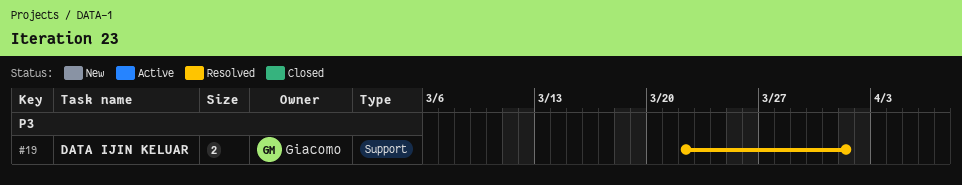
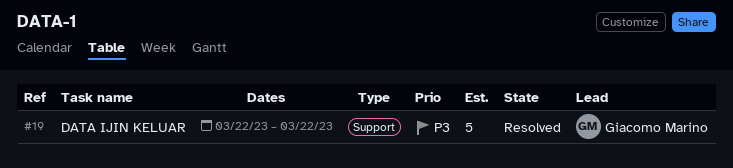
#19, estimate: 2 -> 5
#19, due: Apr 1 -> Mar 22

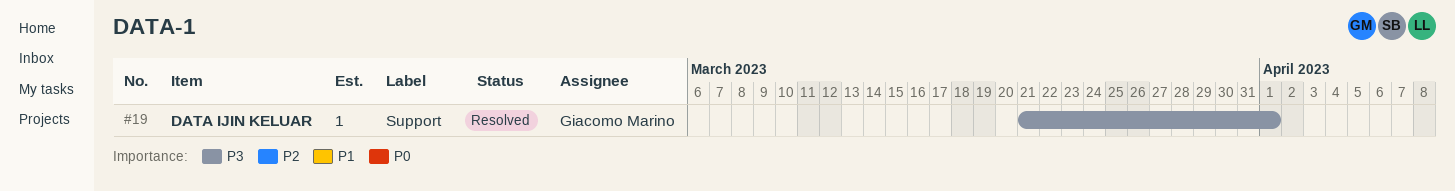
#19, estimate: 5 -> 1
#19, start: Mar 22 -> Mar 21
#19, due: Mar 22 -> Apr 1

